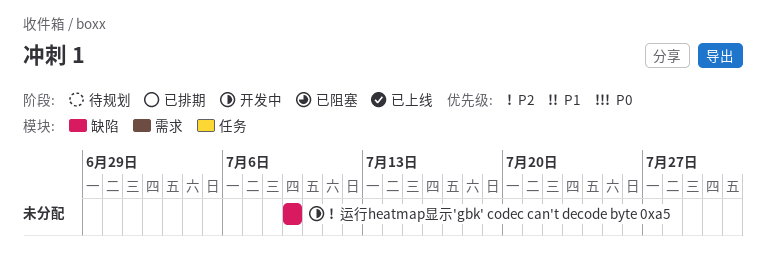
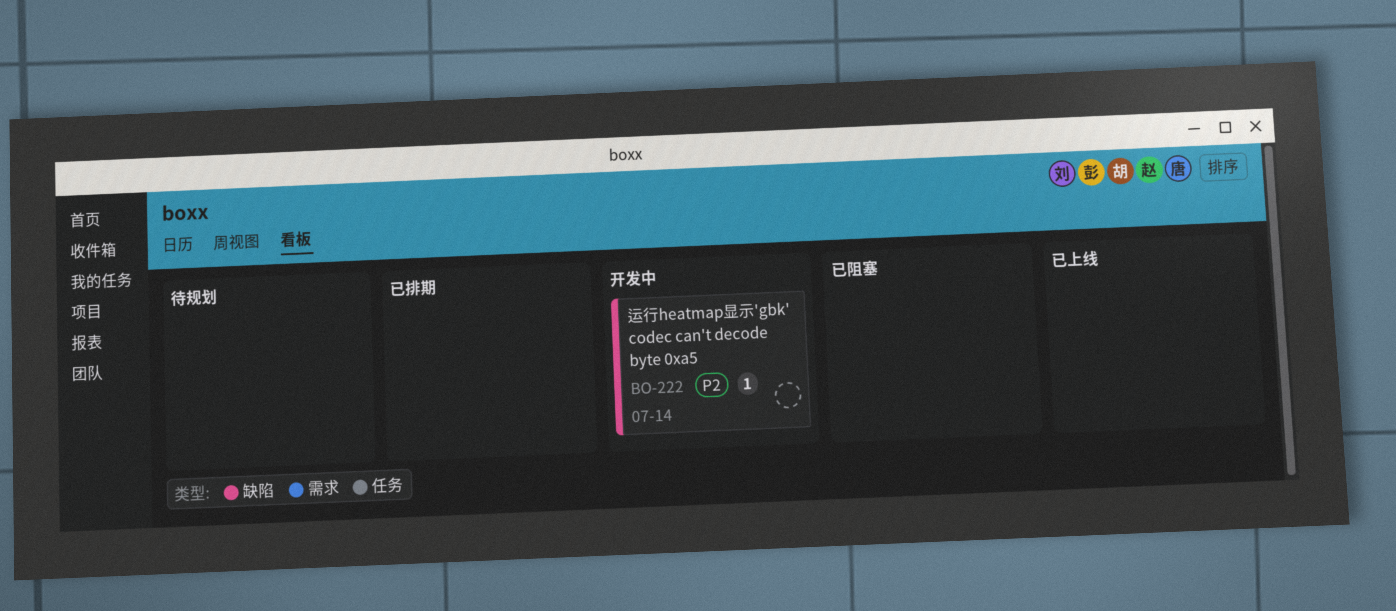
运行heatmap显示'gbk' codec can't decode byte 0xa5, due: Jul 9 -> Jul 14

